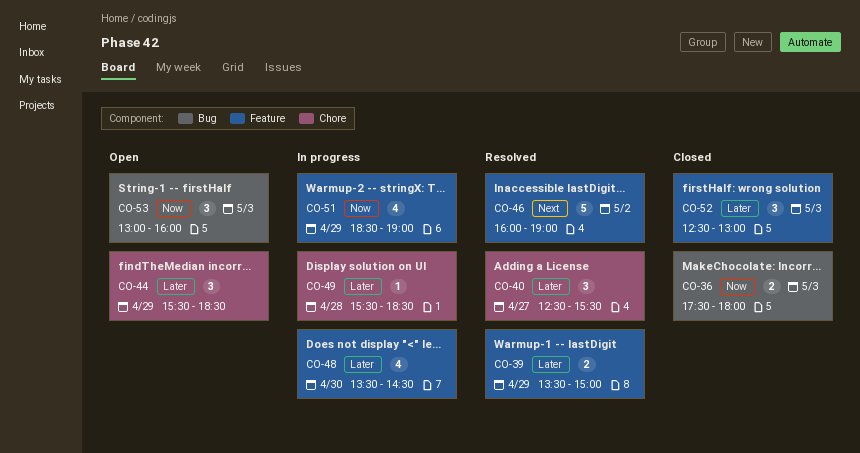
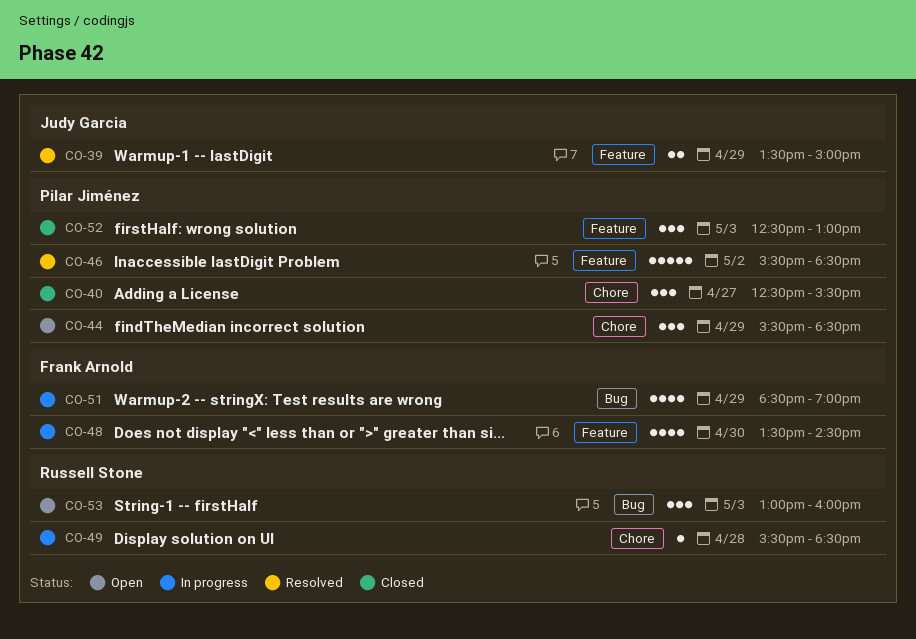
CO-36: present -> none
CO-40, status: Resolved -> Closed
CO-46, begins: 16:00 -> 15:30
CO-46, ends: 19:00 -> 18:30
CO-51, label: Feature -> Bug

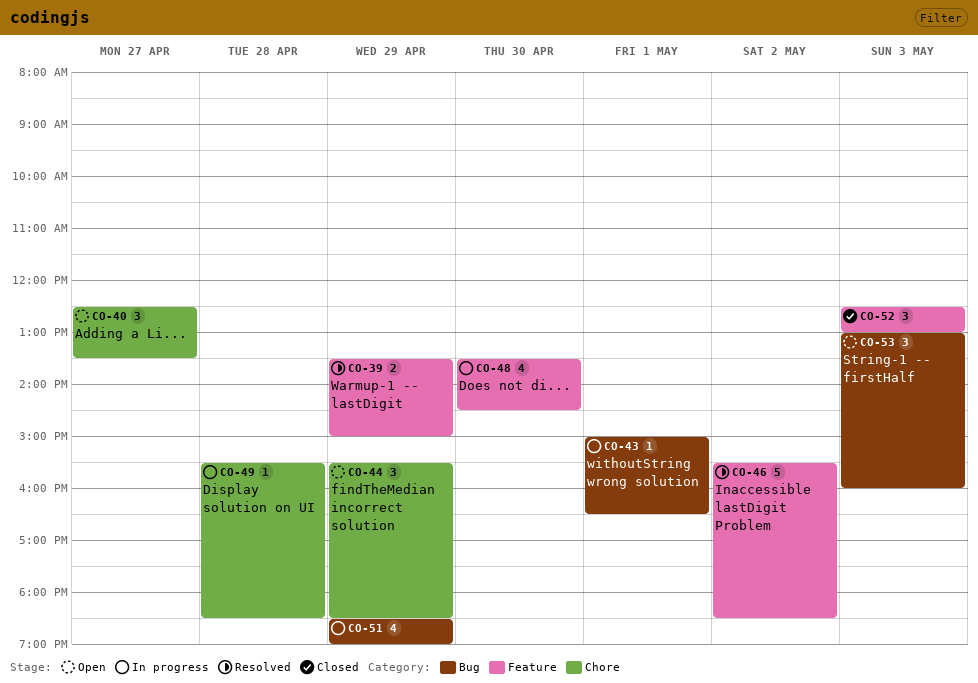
CO-40, status: Closed -> Open
CO-40, ends: 15:30 -> 13:30
CO-43: none -> present

